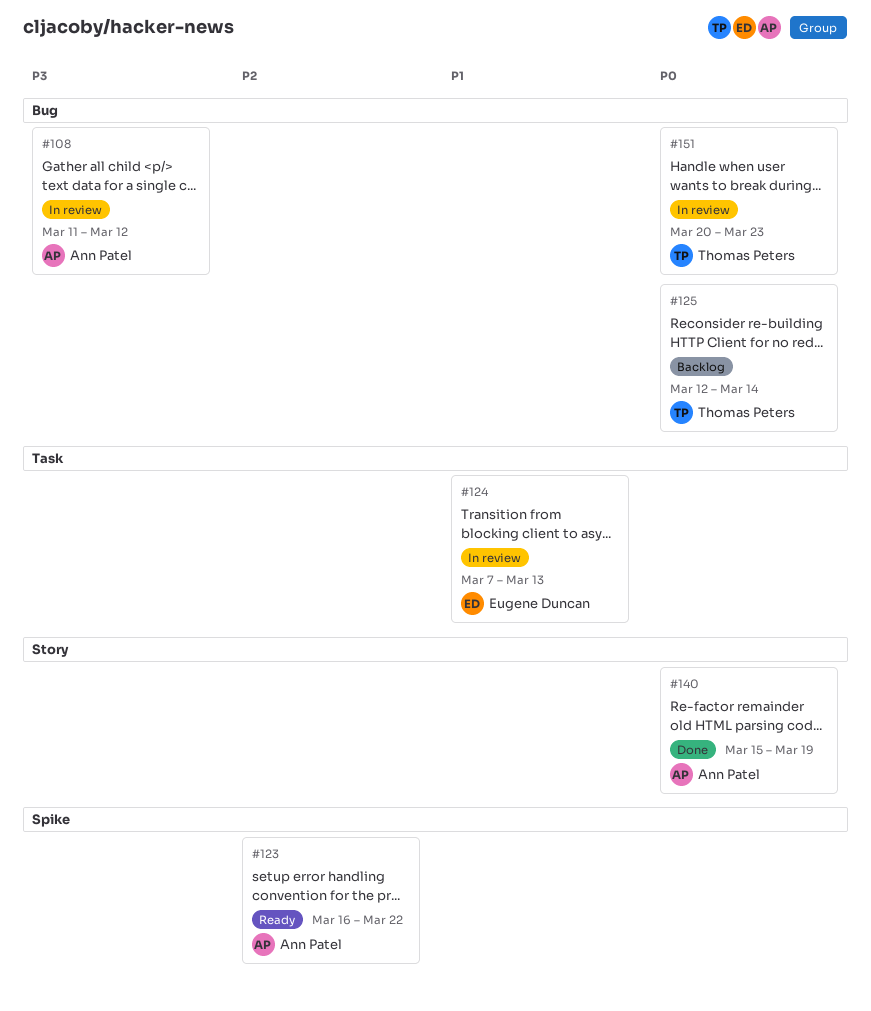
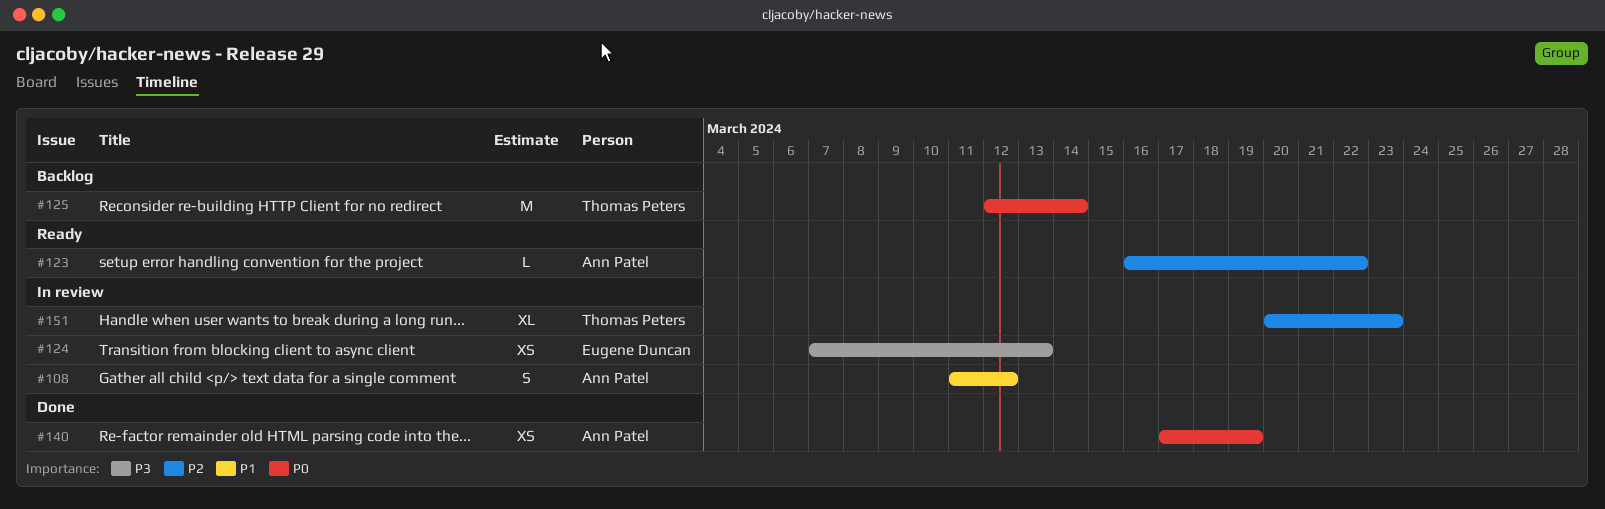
#108, priority: P3 -> P1
#124, priority: P1 -> P3
#140, start: Mar 15 -> Mar 17
#151, priority: P0 -> P2

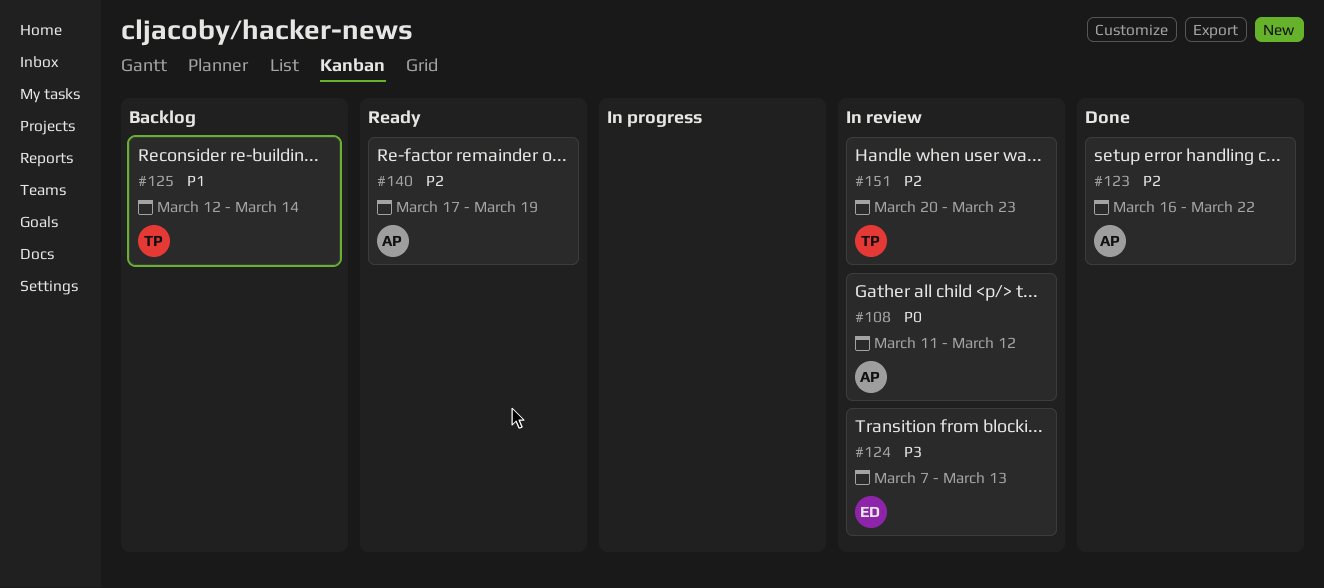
#108, priority: P1 -> P0
#123, status: Ready -> Done
#125, priority: P0 -> P1
#140, status: Done -> Ready
#140, priority: P0 -> P2

